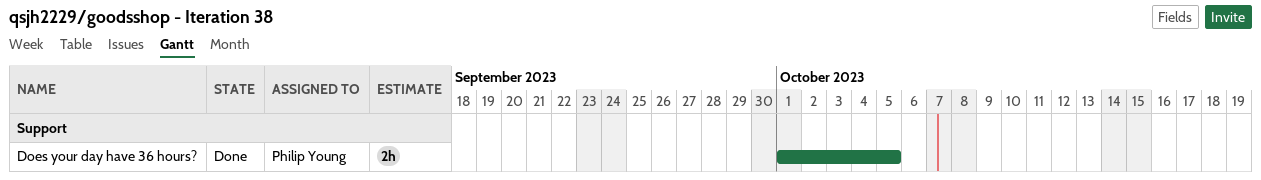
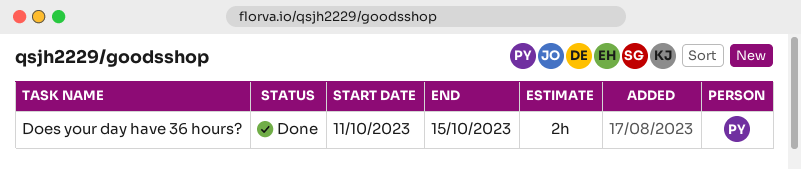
Does your day have 36 hours?, start: Oct 1 -> Oct 11
Does your day have 36 hours?, due: Oct 5 -> Oct 15

